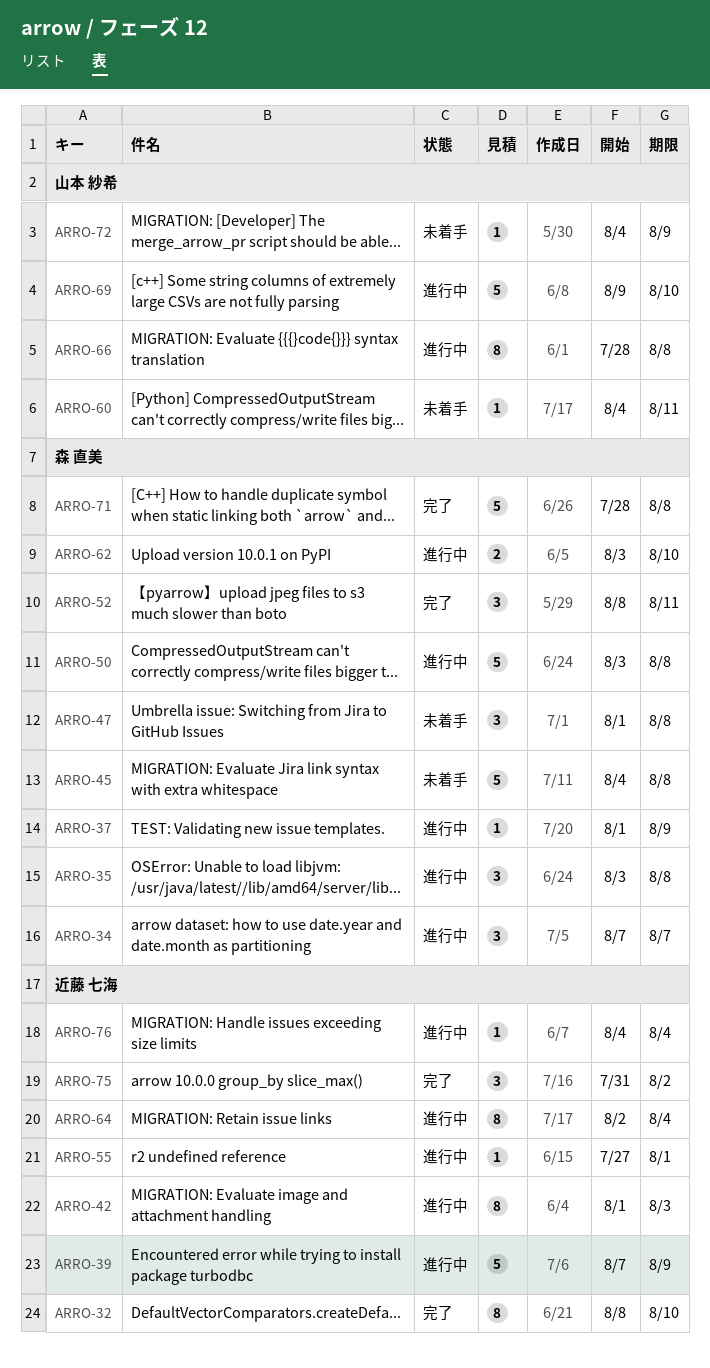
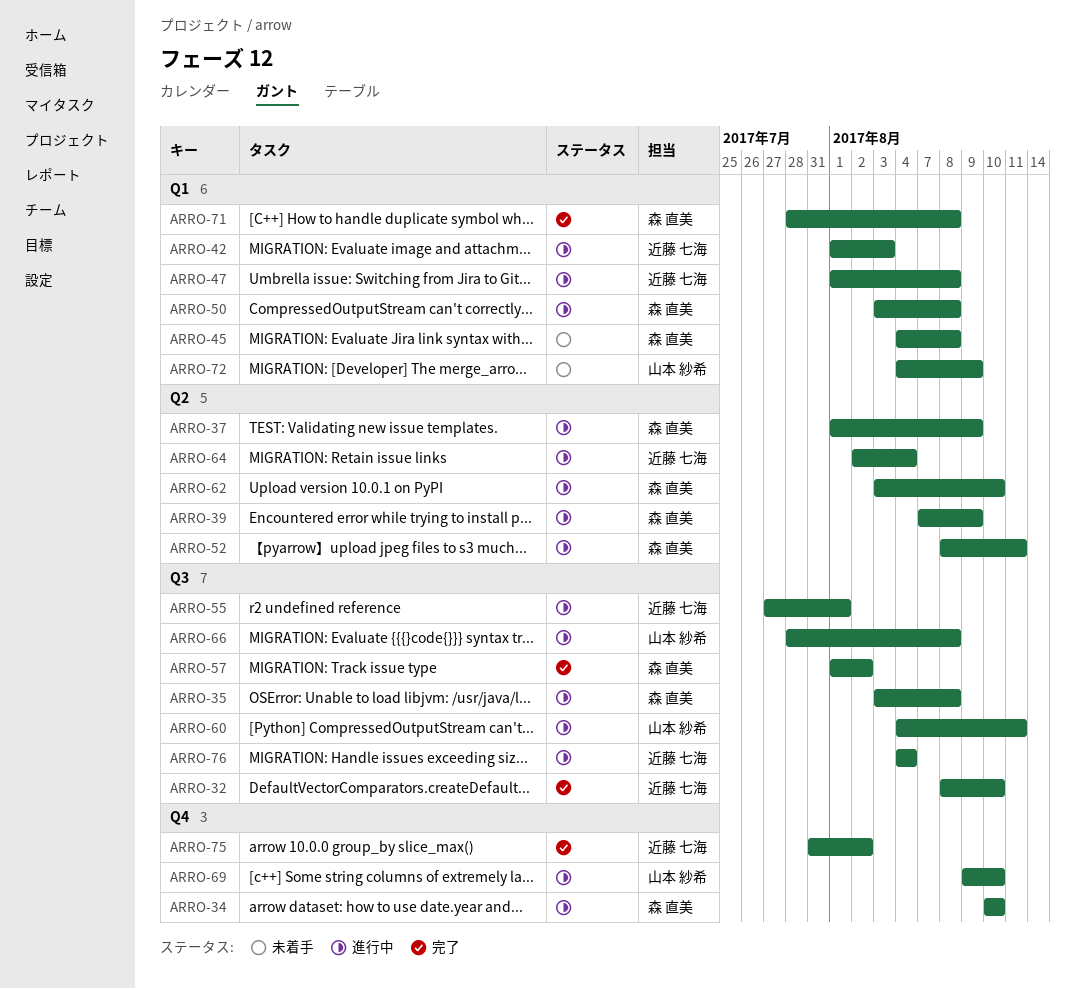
ARRO-34, start: Aug 7 -> Aug 10
ARRO-34, due: Aug 7 -> Aug 10
ARRO-39, owner: 近藤 七海 -> 森 直美
ARRO-47, status: 未着手 -> 進行中
ARRO-47, owner: 森 直美 -> 近藤 七海
ARRO-52, status: 完了 -> 進行中
ARRO-57: none -> present
ARRO-60, status: 未着手 -> 進行中

